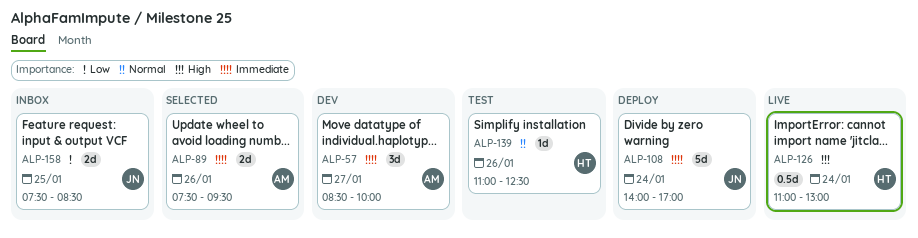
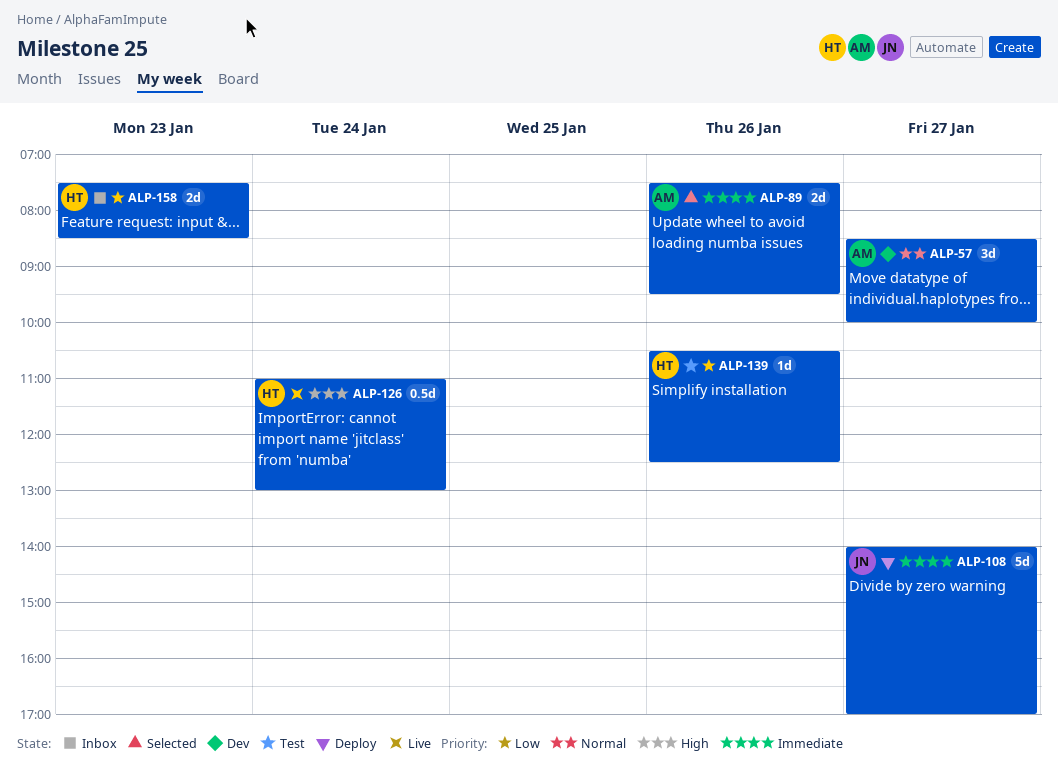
ALP-57, priority: Immediate -> Normal
ALP-108, day: Jan 24 -> Jan 27
ALP-139, priority: Normal -> Low
ALP-139, begins: 11:00 -> 10:30
ALP-158, owner: JN -> HT
ALP-158, day: Jan 25 -> Jan 23

